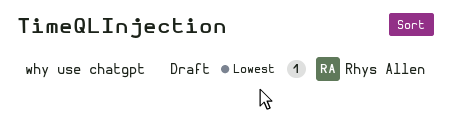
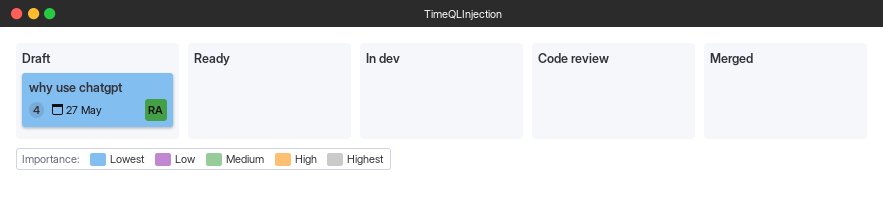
why use chatgpt, estimate: 1 -> 4

